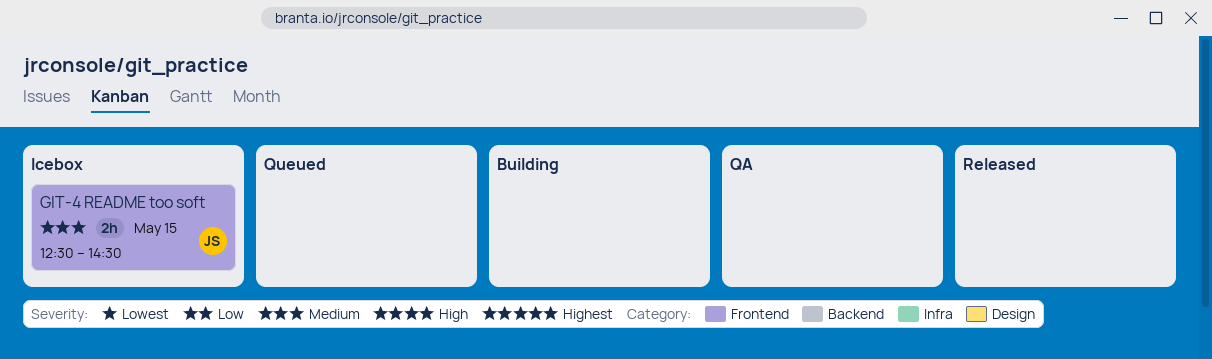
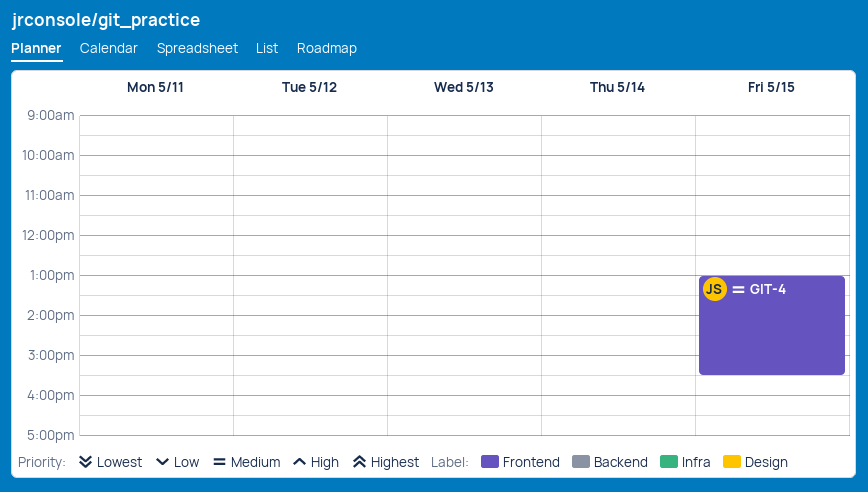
GIT-4, begins: 12:30 -> 13:00
GIT-4, ends: 14:30 -> 15:30

